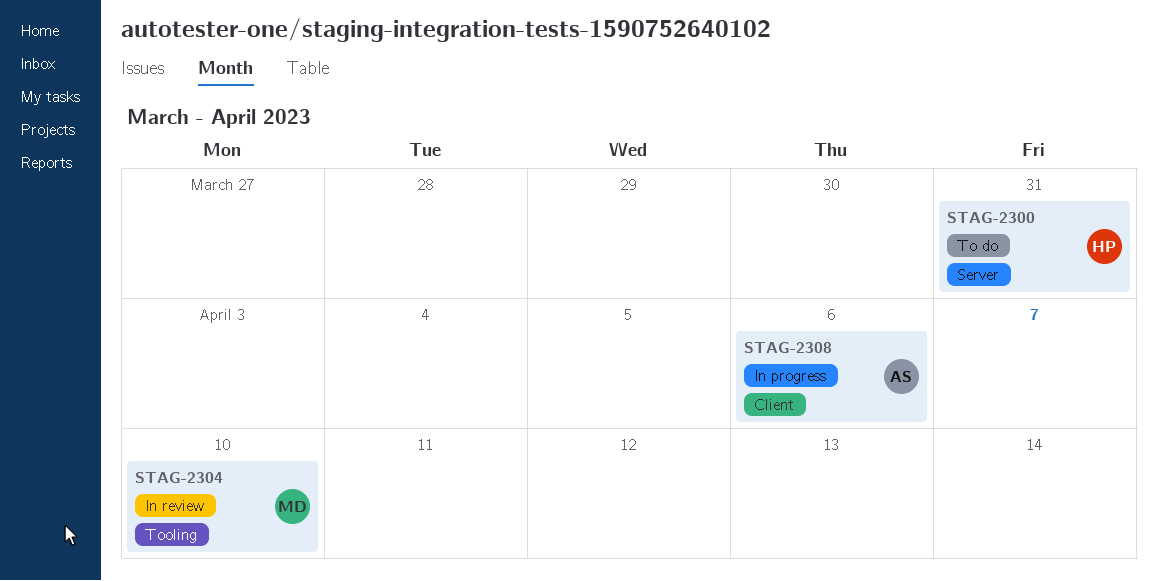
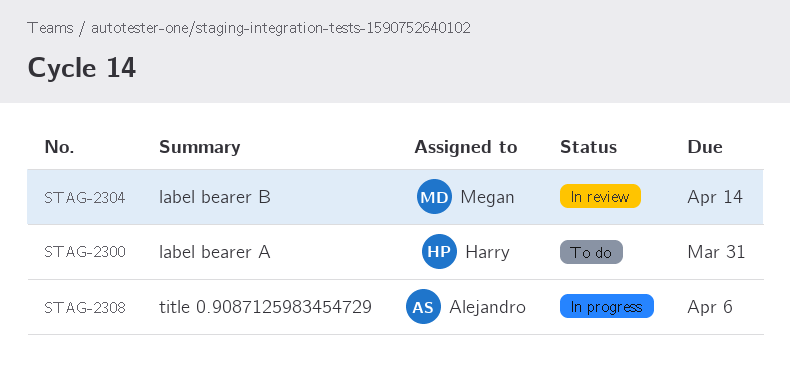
STAG-2304, due: Apr 10 -> Apr 14

